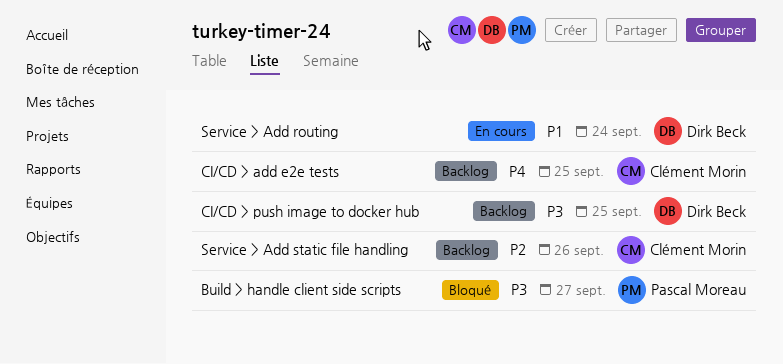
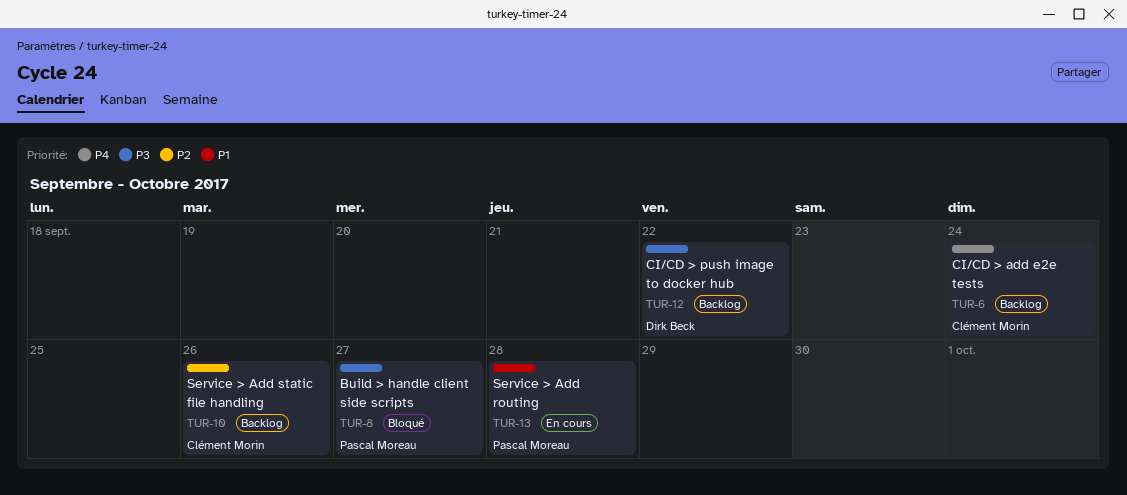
CI/CD > add e2e tests, due: Sep 25 -> Sep 24
CI/CD > push image to docker hub, due: Sep 25 -> Sep 22
Service > Add routing, owner: Dirk Beck -> Pascal Moreau
Service > Add routing, due: Sep 24 -> Sep 28

